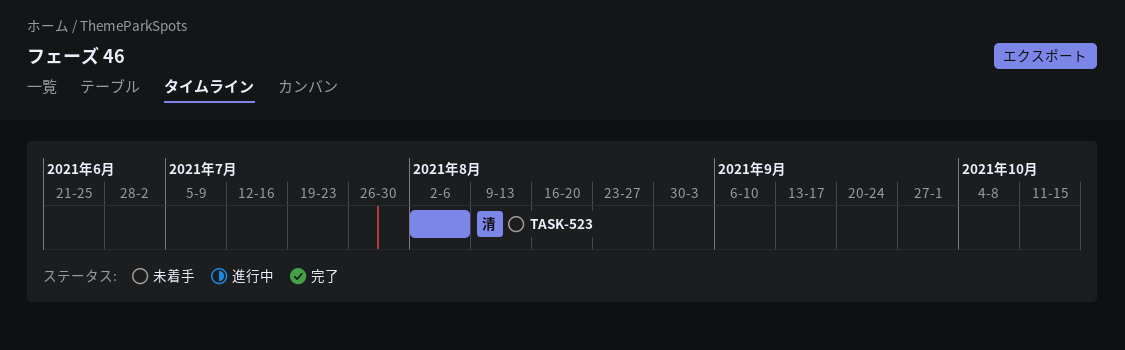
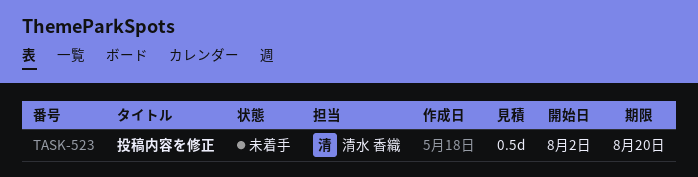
TASK-523, due: Aug 6 -> Aug 20

